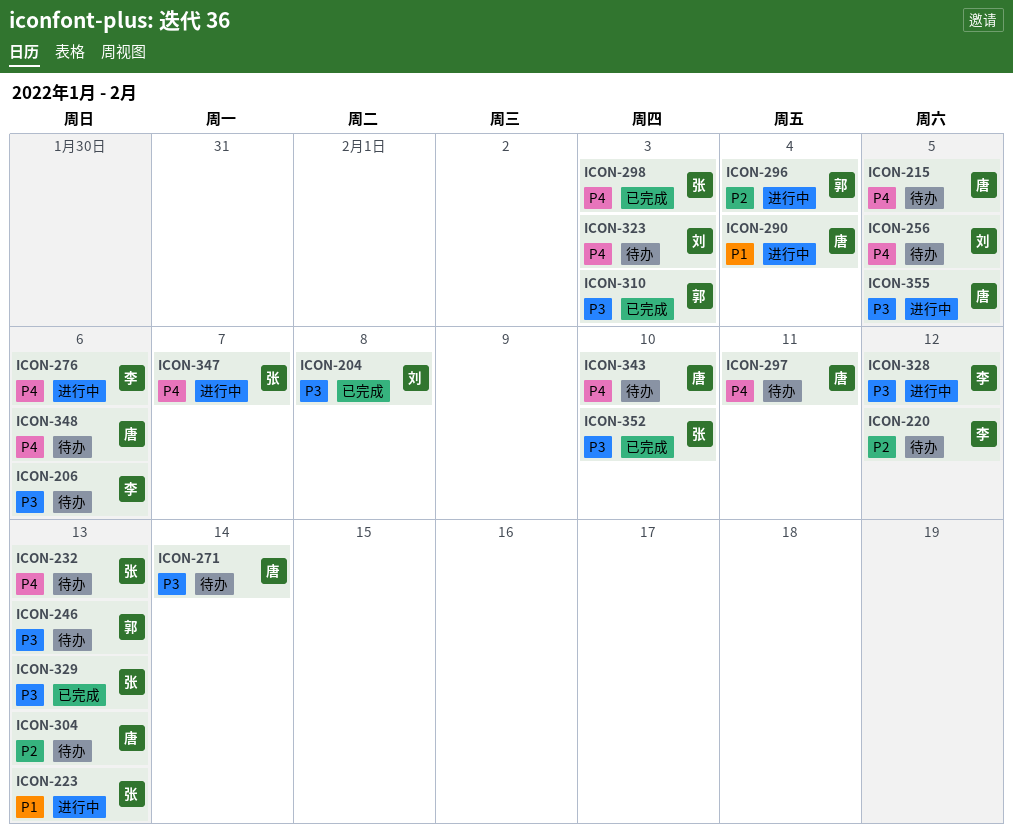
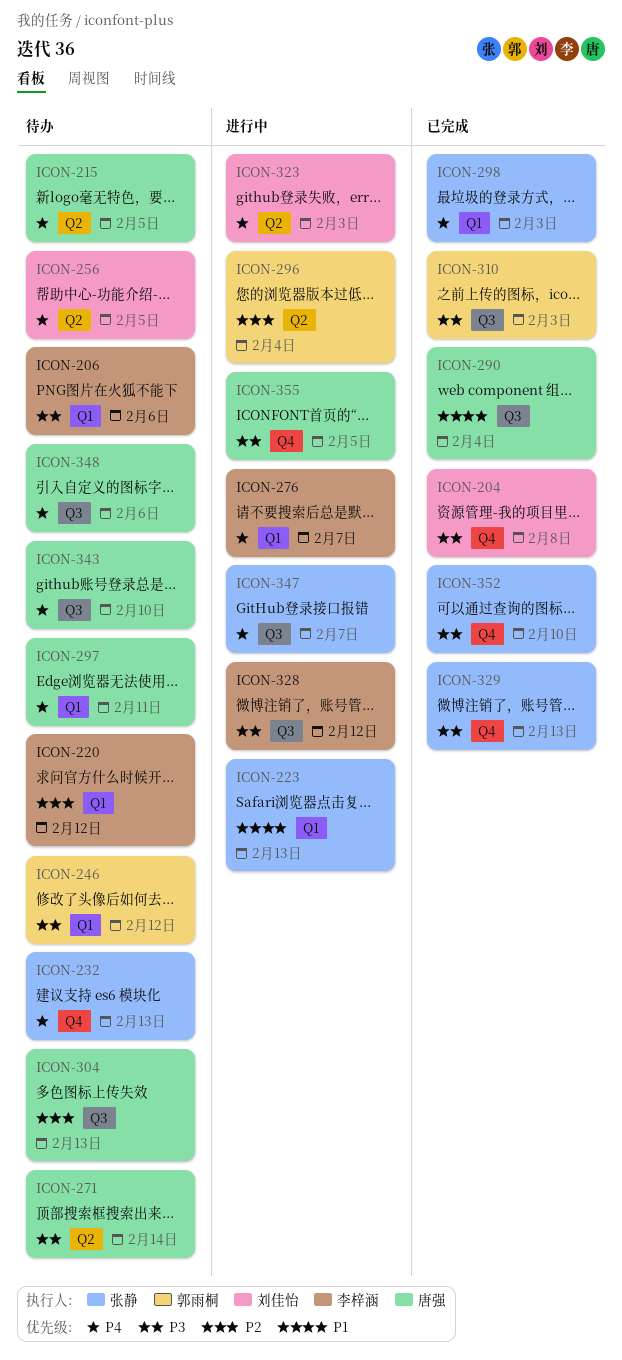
ICON-246, due: Feb 13 -> Feb 12
ICON-276, due: Feb 6 -> Feb 7
ICON-290, status: 进行中 -> 已完成
ICON-323, status: 待办 -> 进行中

